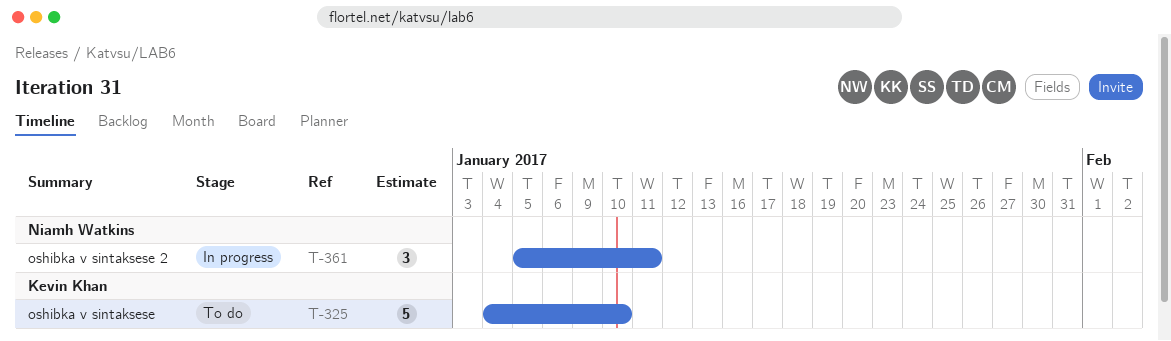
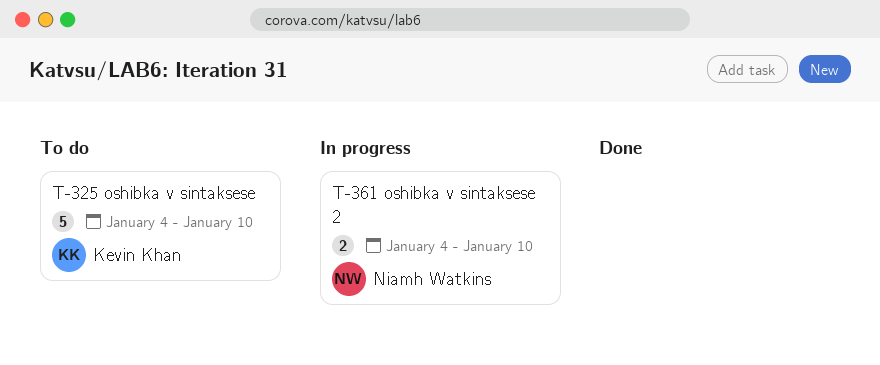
T-361, estimate: 3 -> 2
T-361, start: Jan 5 -> Jan 4
T-361, due: Jan 11 -> Jan 10

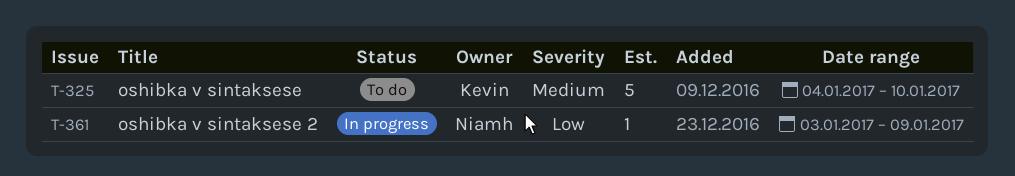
T-361, estimate: 2 -> 1
T-361, start: Jan 4 -> Jan 3
T-361, due: Jan 10 -> Jan 9

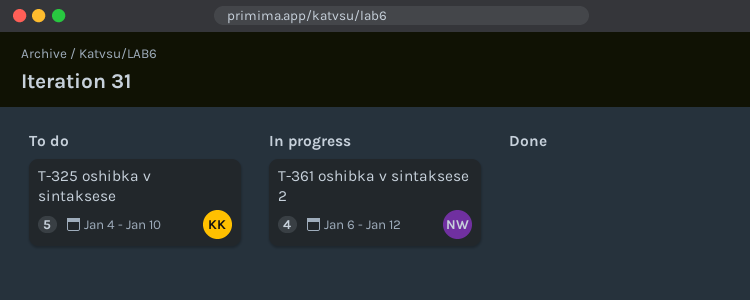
T-361, estimate: 1 -> 4
T-361, start: Jan 3 -> Jan 6
T-361, due: Jan 9 -> Jan 12

